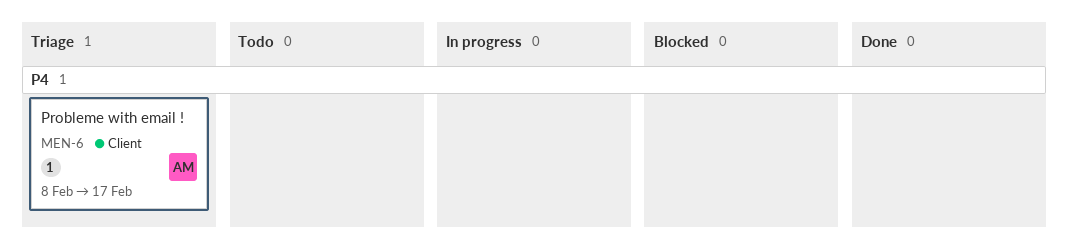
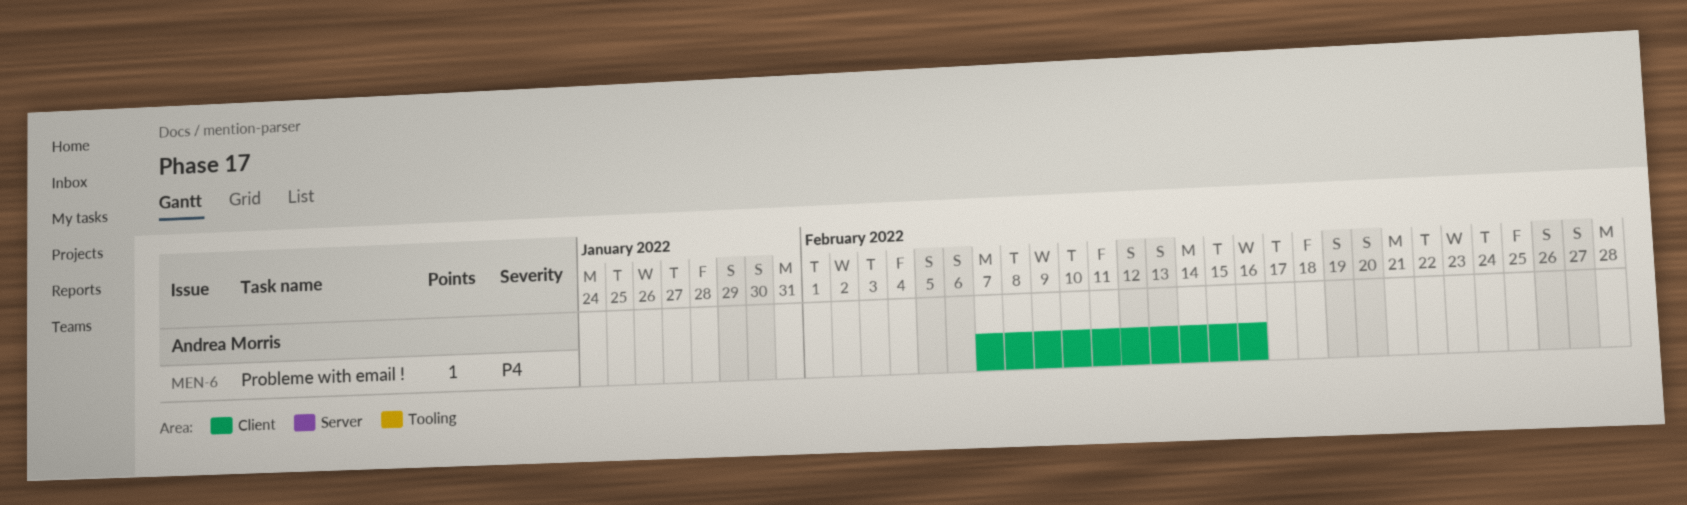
MEN-6, start: Feb 8 -> Feb 7
MEN-6, due: Feb 17 -> Feb 16

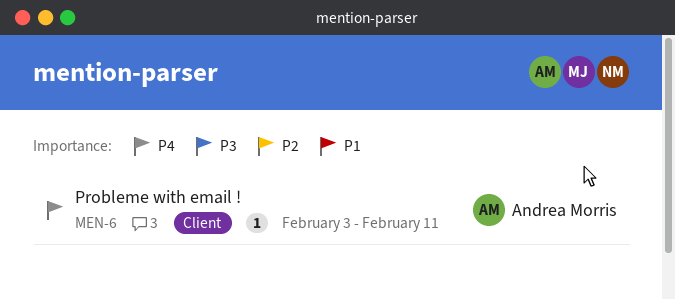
MEN-6, start: Feb 7 -> Feb 3
MEN-6, due: Feb 16 -> Feb 11

